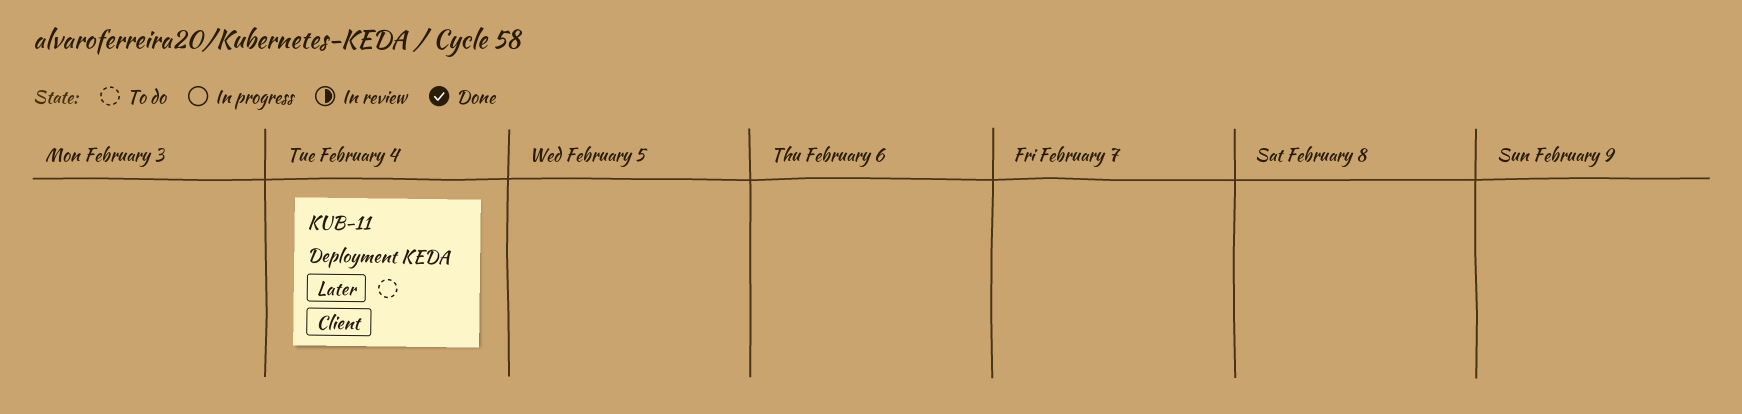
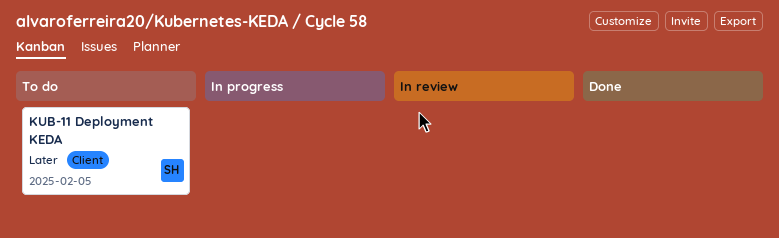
KUB-11, due: Feb 4 -> Feb 5

